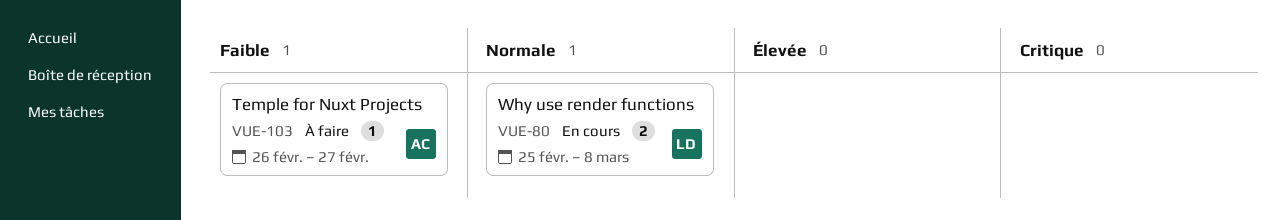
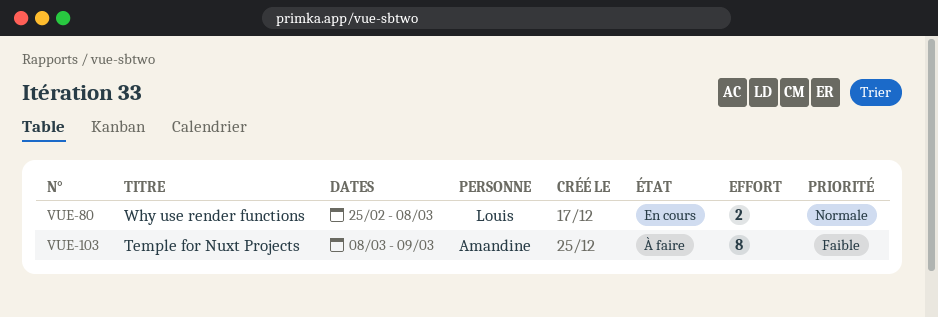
VUE-103, estimate: 1 -> 8
VUE-103, start: Feb 26 -> Mar 8
VUE-103, due: Feb 27 -> Mar 9

